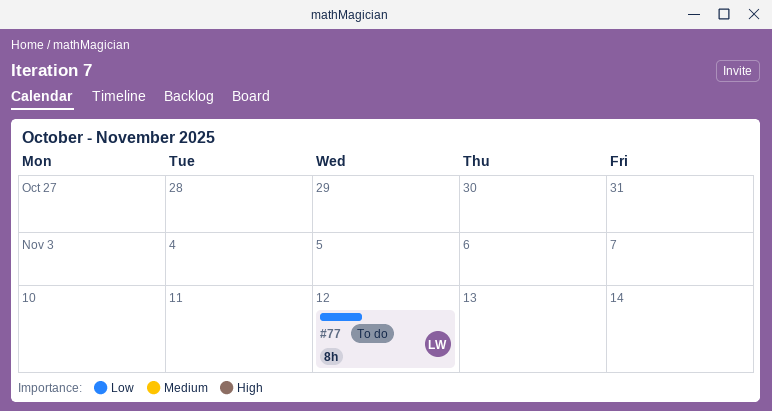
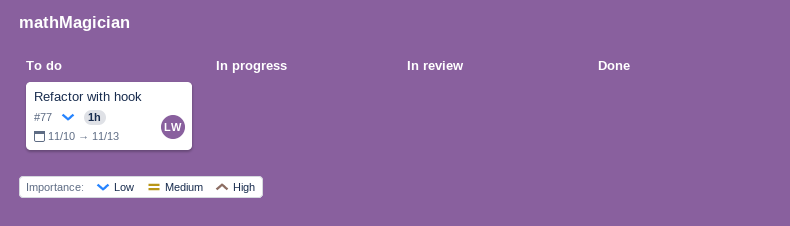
#77, estimate: 8h -> 1h
#77, due: Nov 12 -> Nov 13

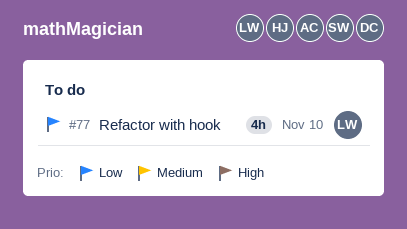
#77, estimate: 1h -> 4h
#77, due: Nov 13 -> Nov 10

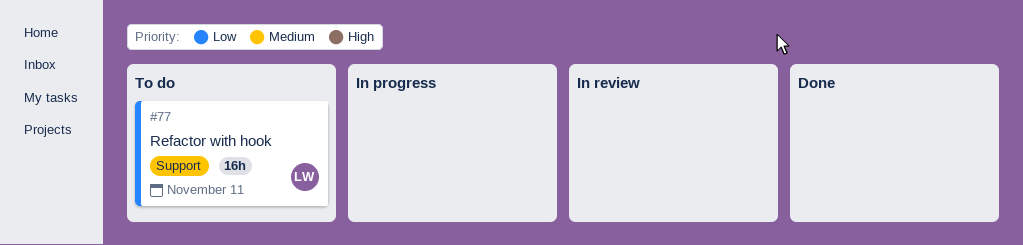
#77, estimate: 4h -> 16h
#77, due: Nov 10 -> Nov 11

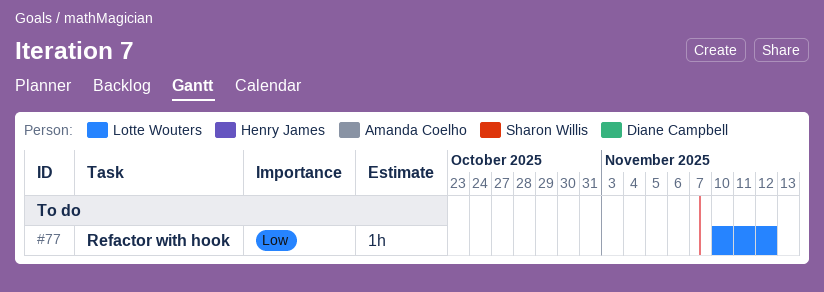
#77, estimate: 16h -> 1h
#77, due: Nov 11 -> Nov 12

